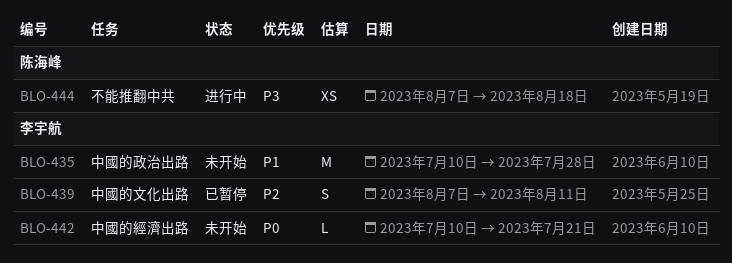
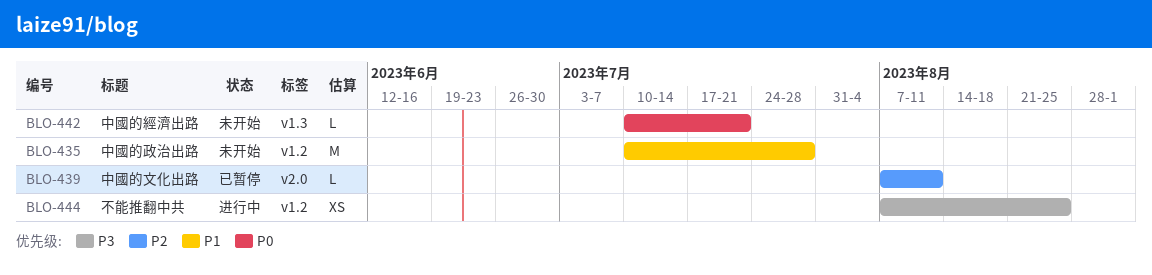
BLO-439, estimate: S -> L
BLO-444, due: Aug 18 -> Aug 25

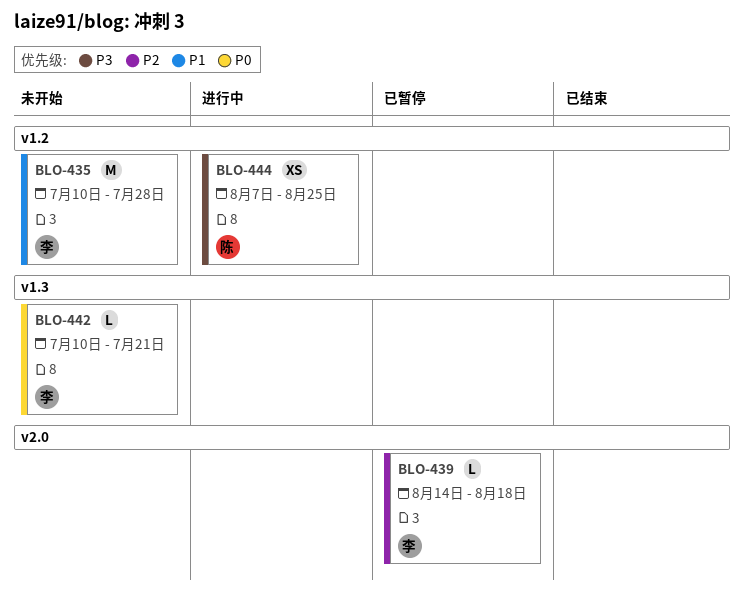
BLO-439, start: Aug 7 -> Aug 14
BLO-439, due: Aug 11 -> Aug 18

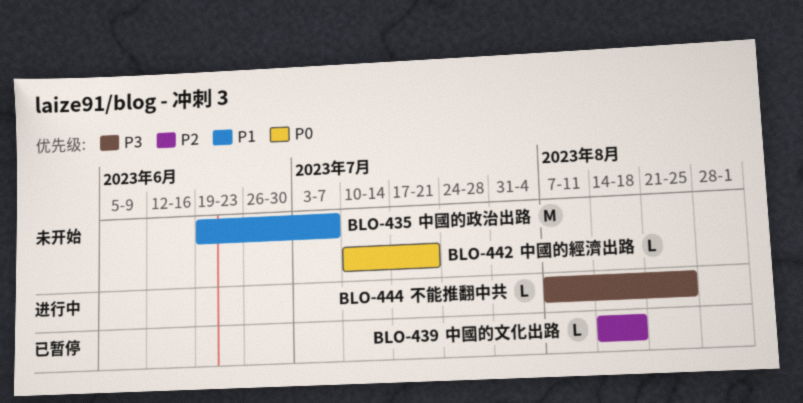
BLO-435, start: Jul 10 -> Jun 19
BLO-435, due: Jul 28 -> Jul 7
BLO-444, estimate: XS -> L

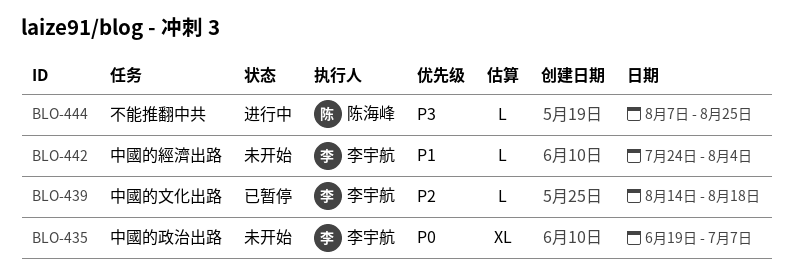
BLO-435, priority: P1 -> P0
BLO-435, estimate: M -> XL
BLO-442, priority: P0 -> P1
BLO-442, start: Jul 10 -> Jul 24
BLO-442, due: Jul 21 -> Aug 4

